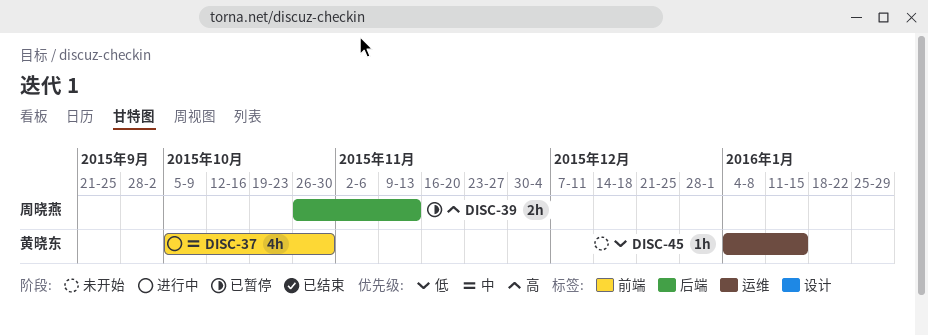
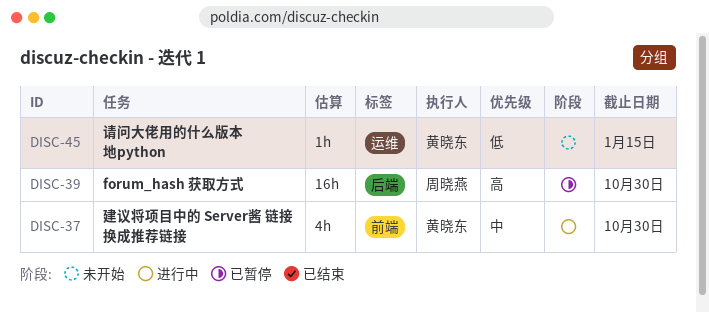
DISC-39, estimate: 2h -> 16h
DISC-39, due: Nov 13 -> Oct 30

